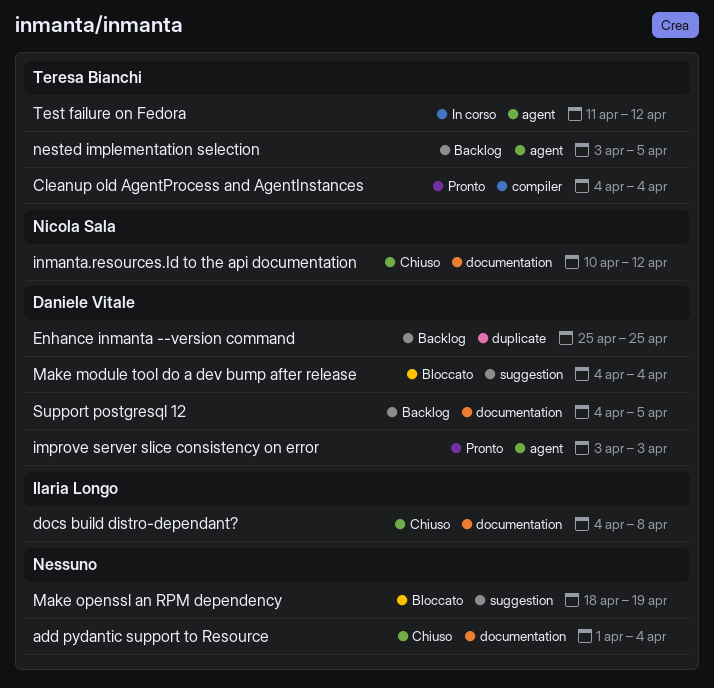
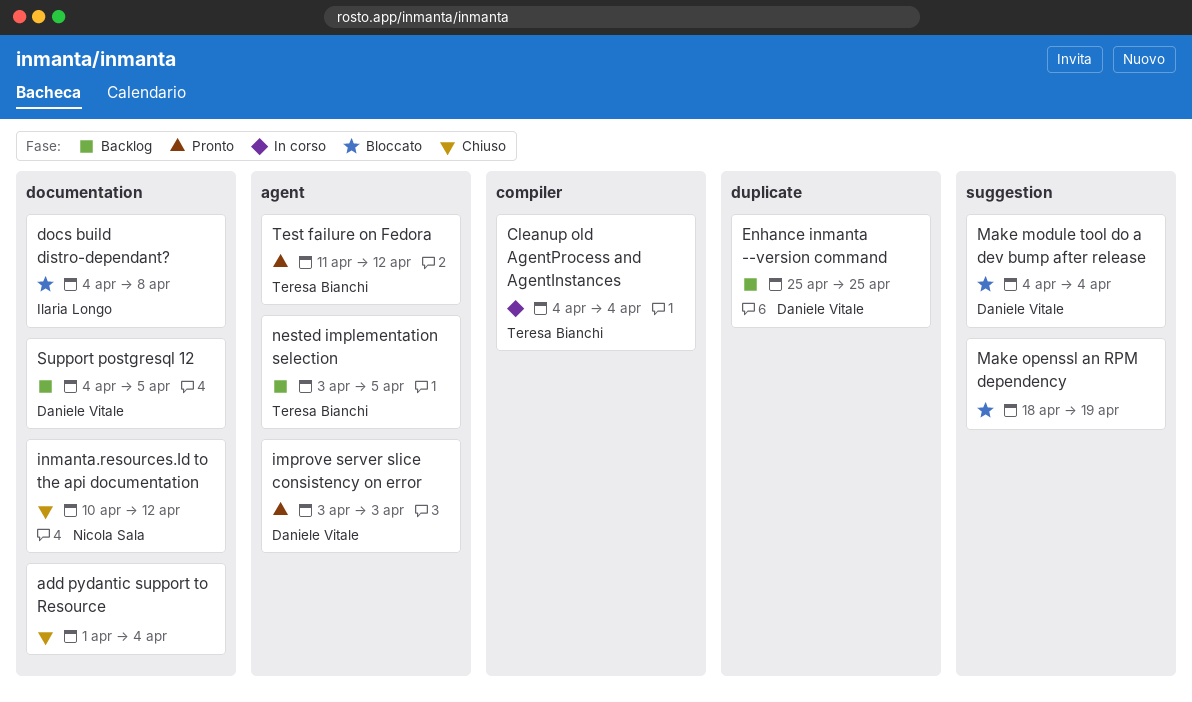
Cleanup old AgentProcess and AgentInstances, status: Pronto -> In corso
docs build distro-dependant?, status: Chiuso -> Bloccato
Test failure on Fedora, status: In corso -> Pronto

